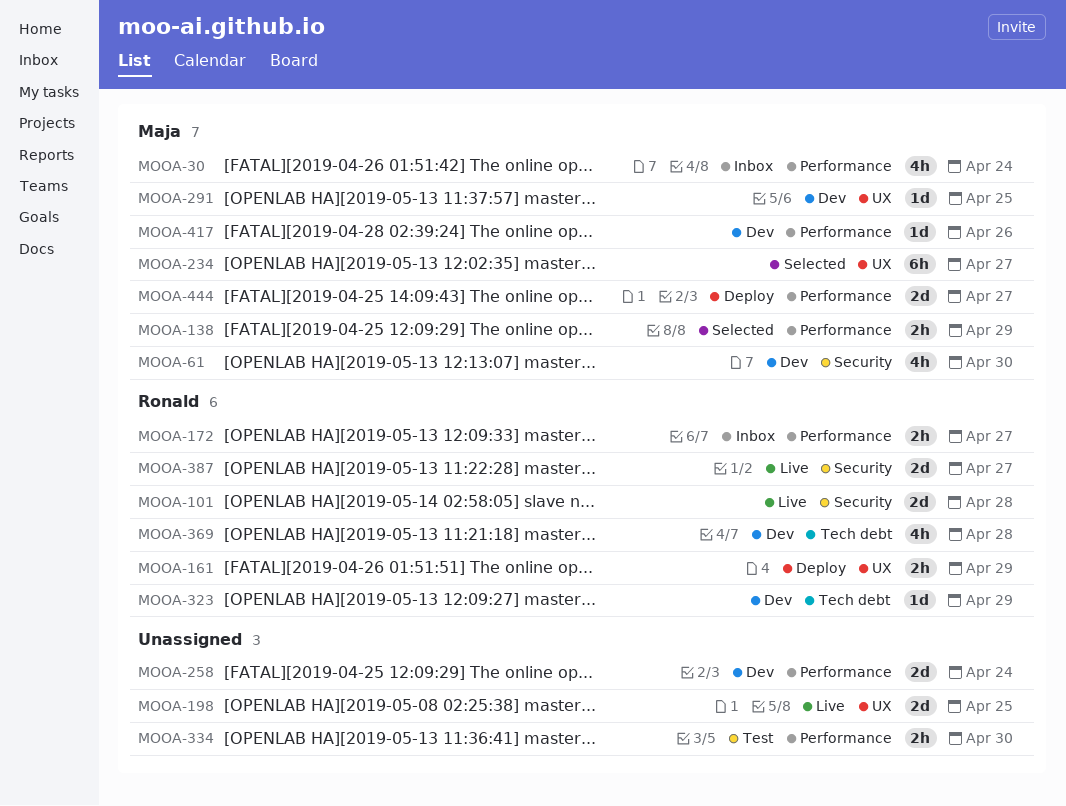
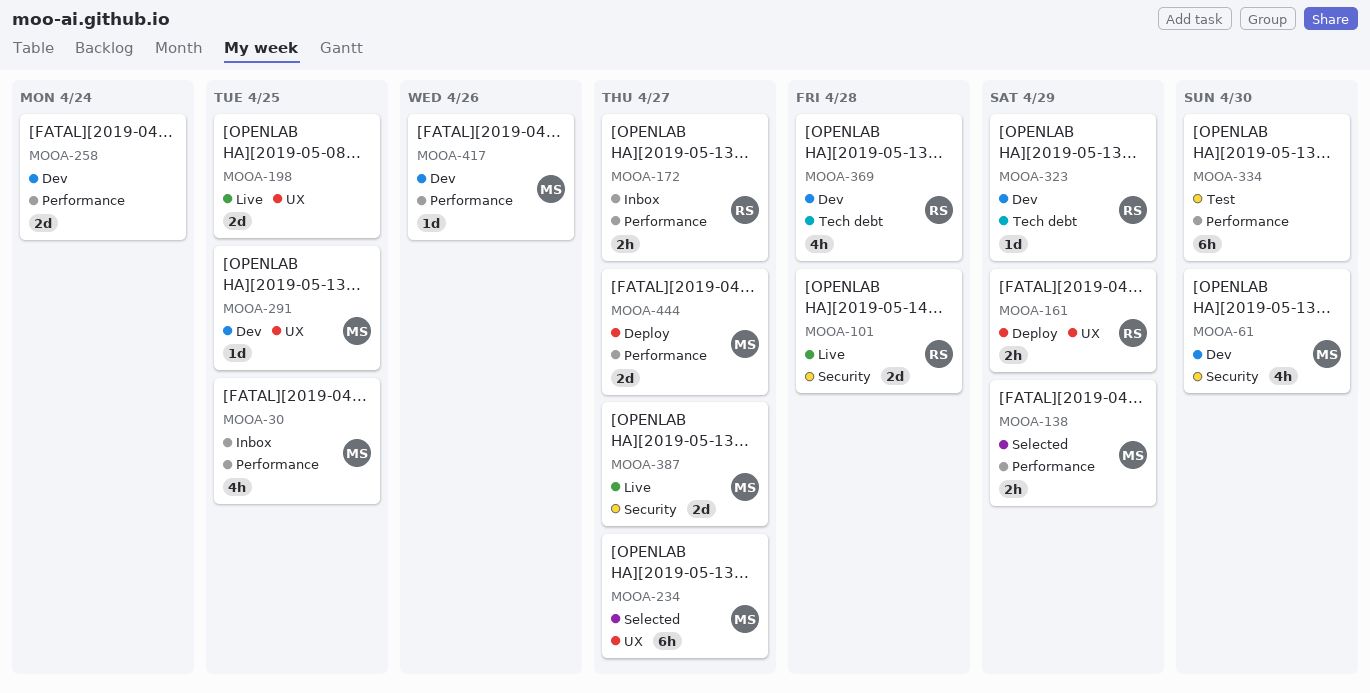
MOOA-30, due: Apr 24 -> Apr 25
MOOA-334, estimate: 2h -> 6h
MOOA-387, owner: Ronald -> Maja

